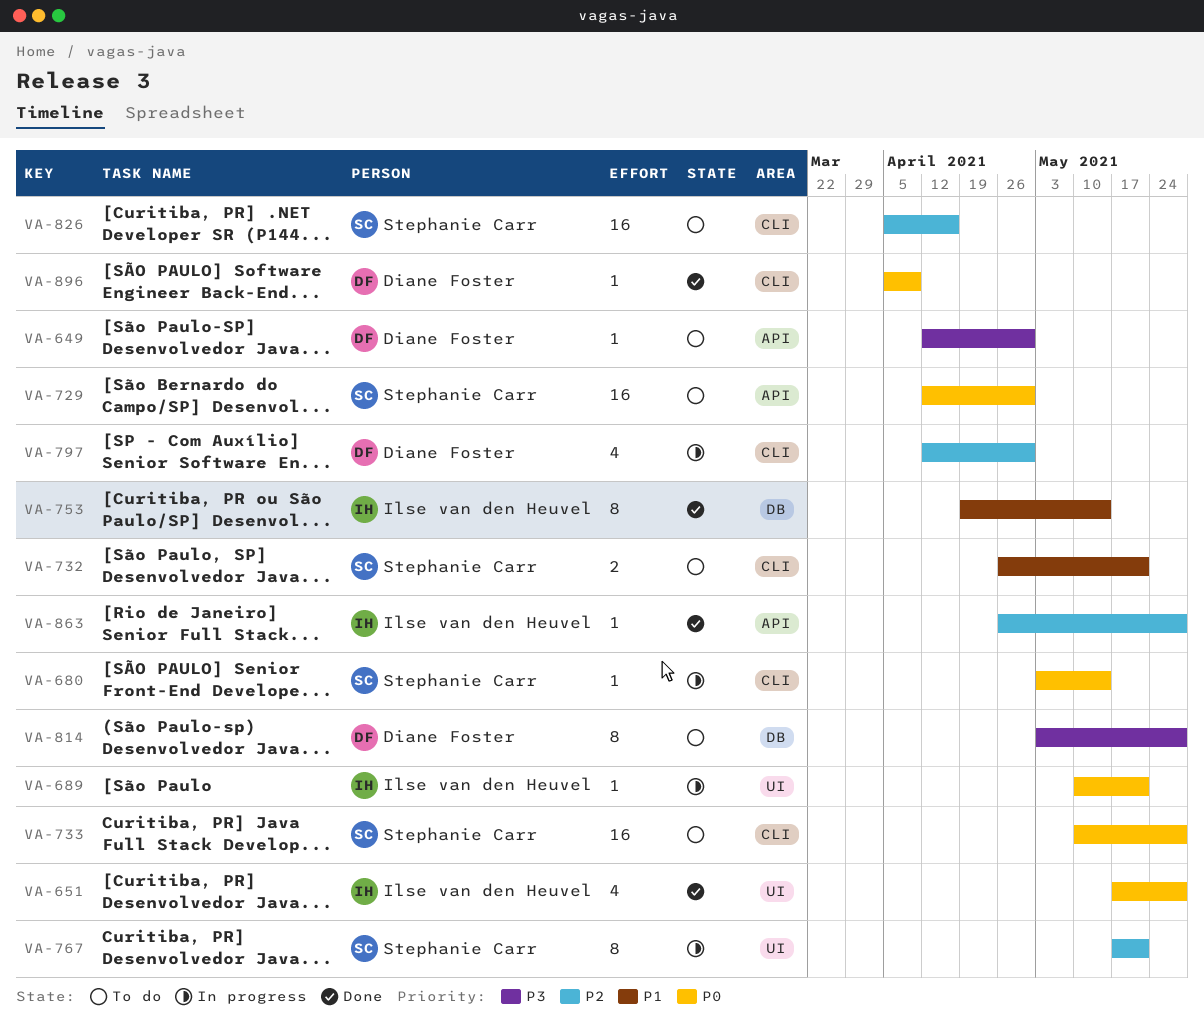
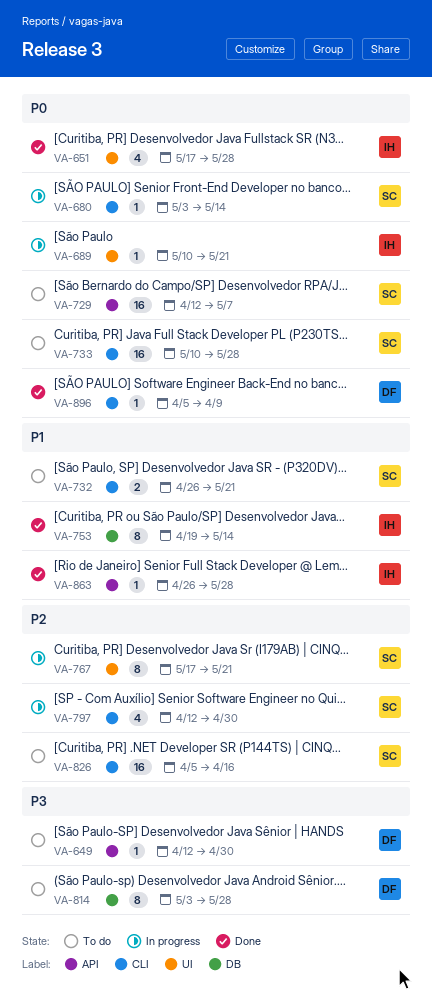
VA-729, due: Apr 30 -> May 7
VA-797, owner: Diane Foster -> Stephanie Carr
VA-863, priority: P2 -> P1

